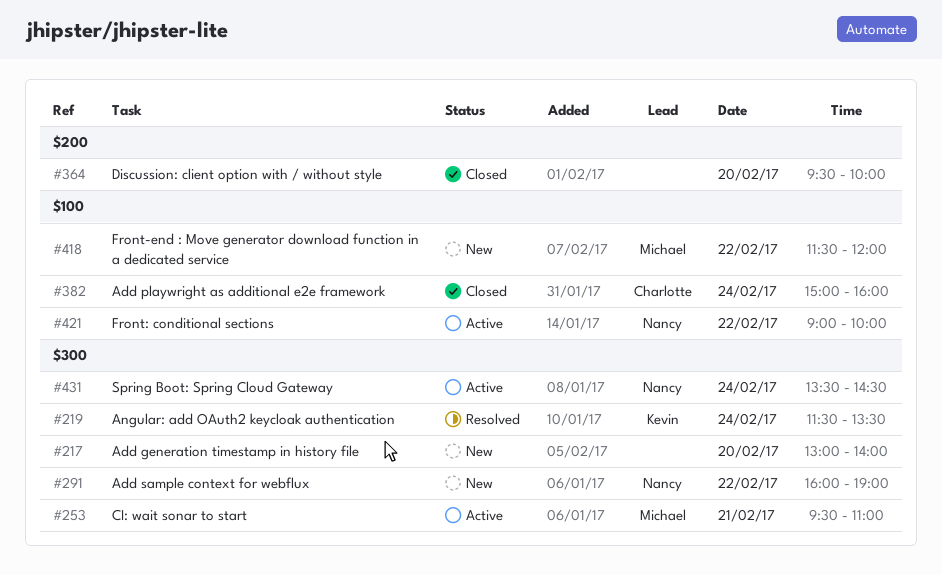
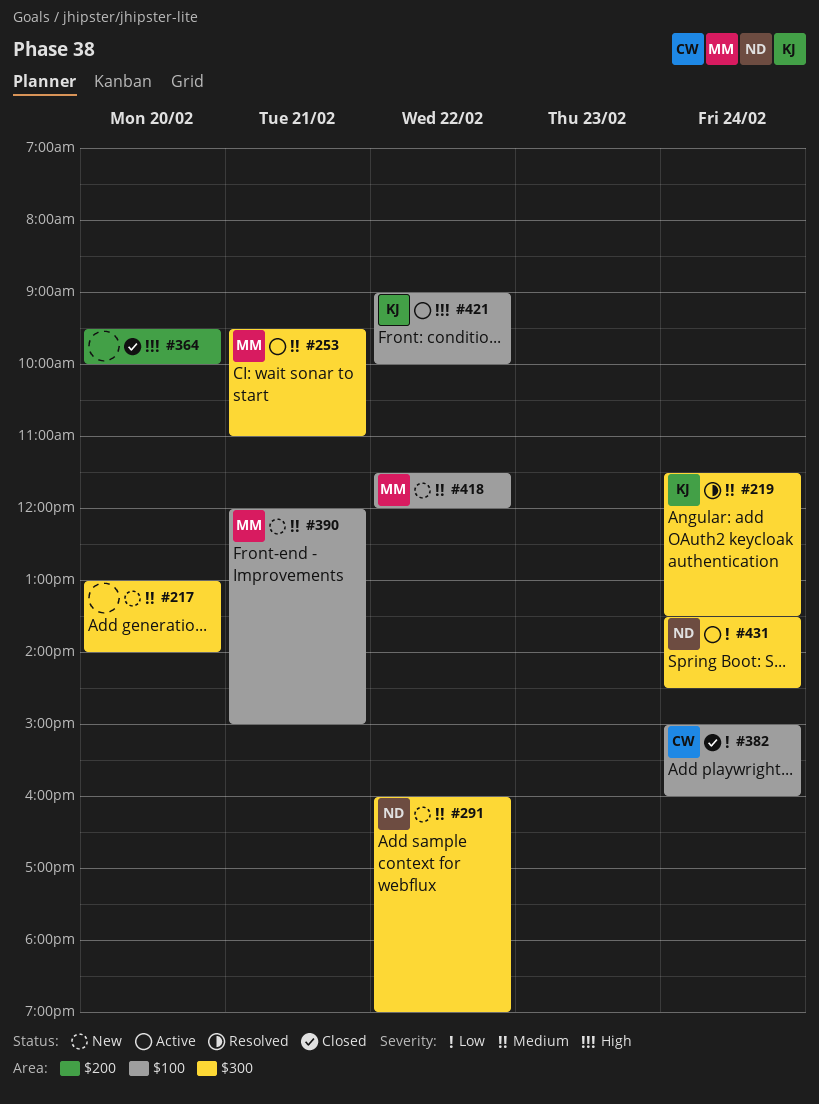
#390: none -> present
#421, owner: Nancy -> Kevin

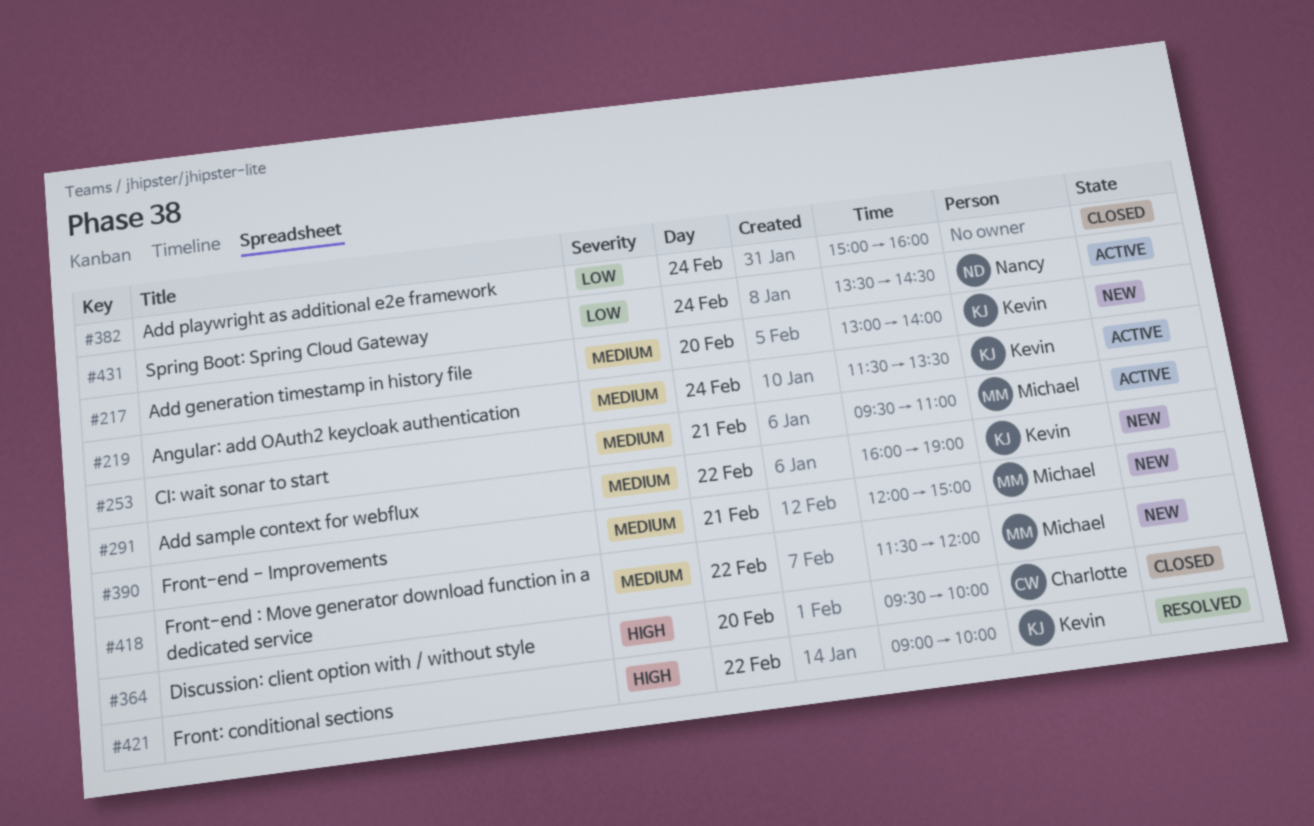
#217, owner: none -> Kevin
#219, status: Resolved -> Active
#291, owner: Nancy -> Kevin
#364, owner: none -> Charlotte
#382, owner: Charlotte -> none
#421, status: Active -> Resolved

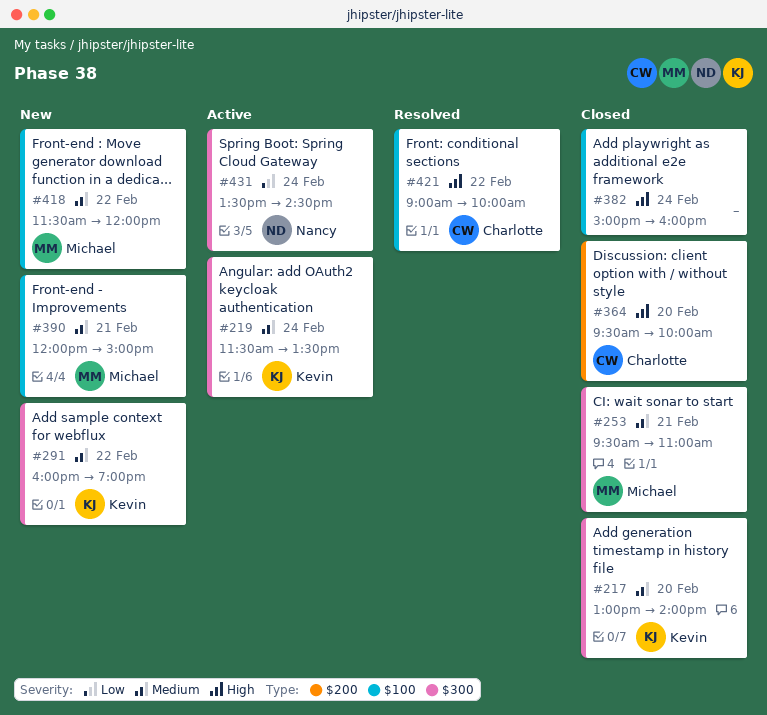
#217, status: New -> Closed
#253, status: Active -> Closed
#382, priority: Low -> High
#421, owner: Kevin -> Charlotte

